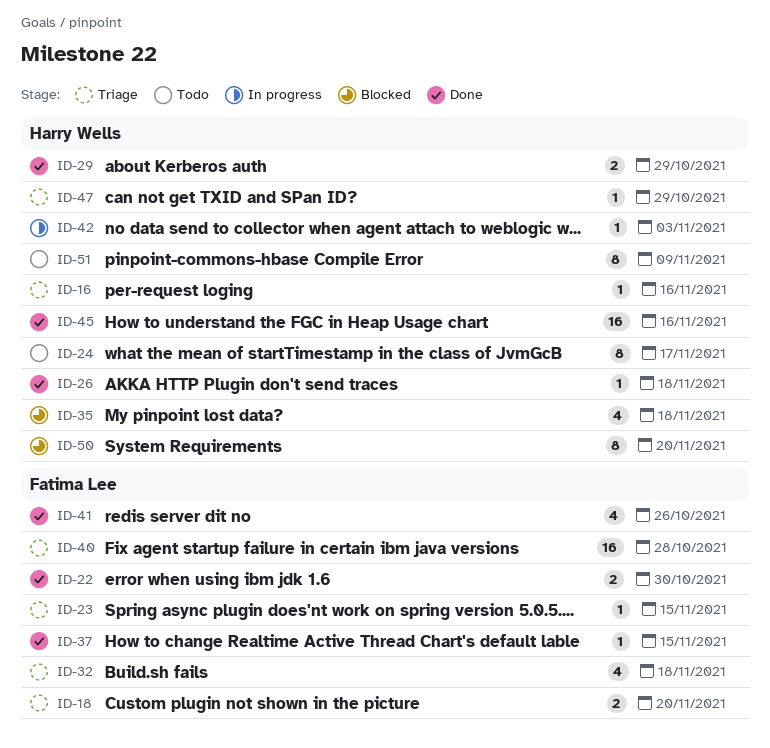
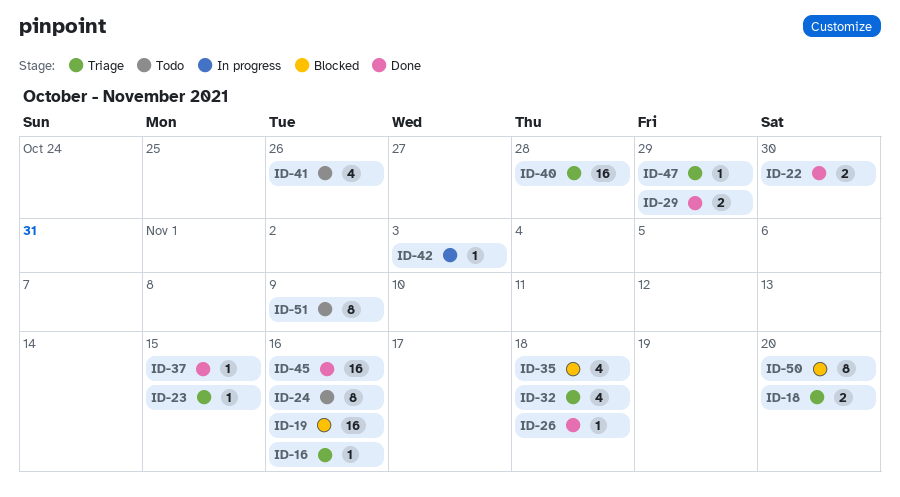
ID-19: none -> present
ID-24, due: Nov 17 -> Nov 16
ID-41, status: Done -> Todo

